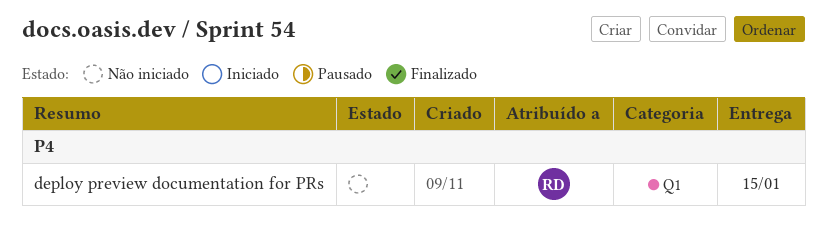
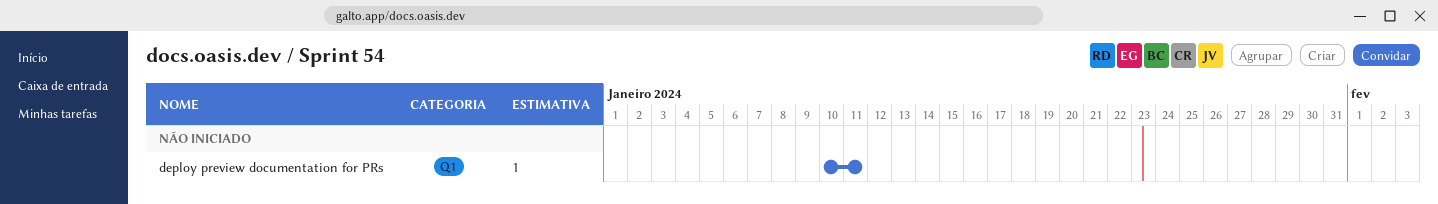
deploy preview documentation for PRs, due: Jan 15 -> Jan 11

